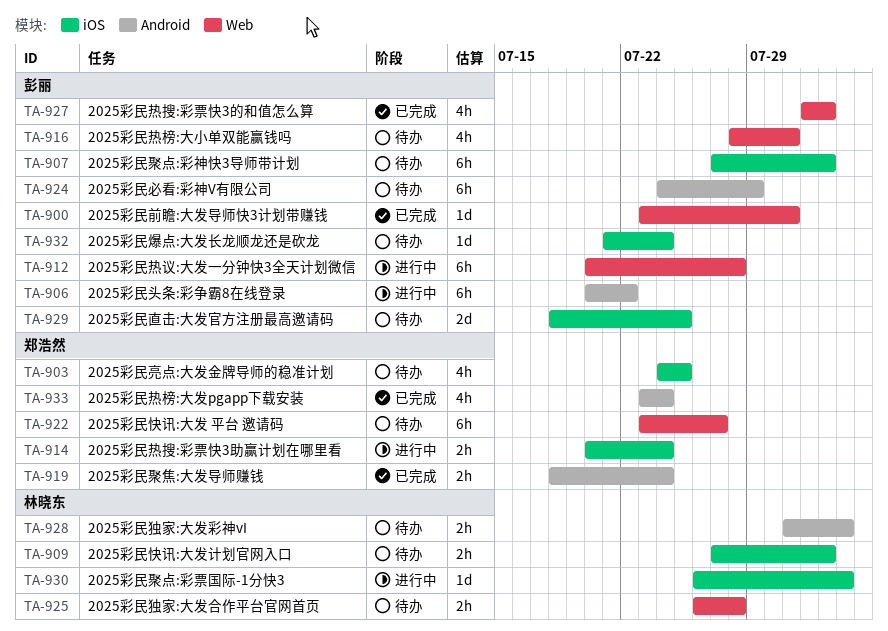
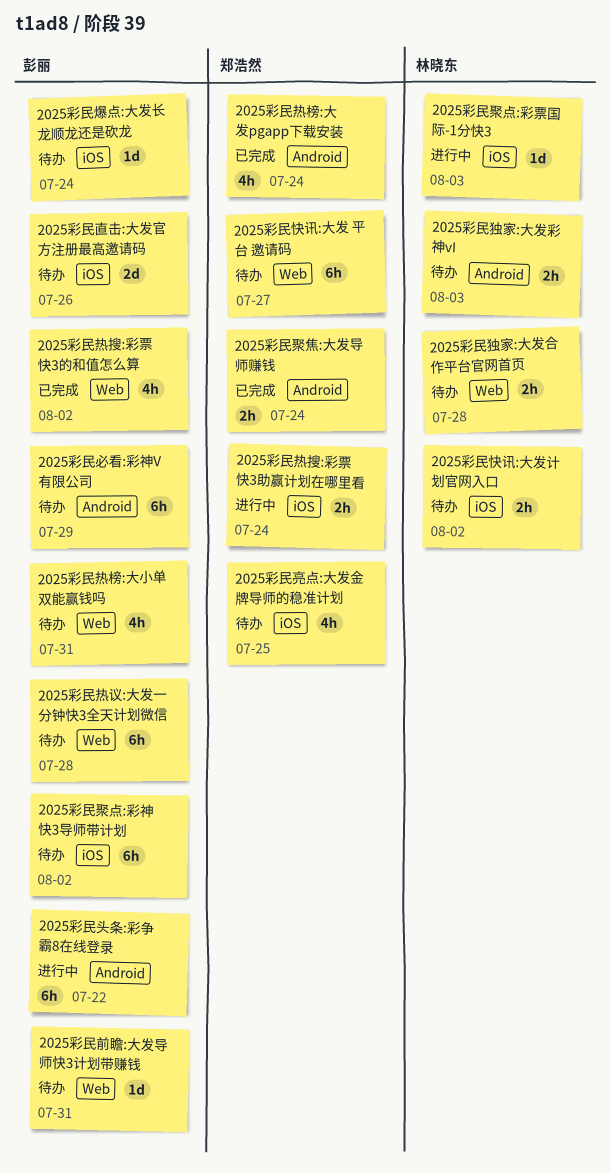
2025彩民前瞻:大发导师快3计划带赚钱, status: 已完成 -> 待办
2025彩民热议:大发一分钟快3全天计划微信, status: 进行中 -> 待办
2025彩民直击:大发官方注册最高邀请码, due: Jul 25 -> Jul 26

